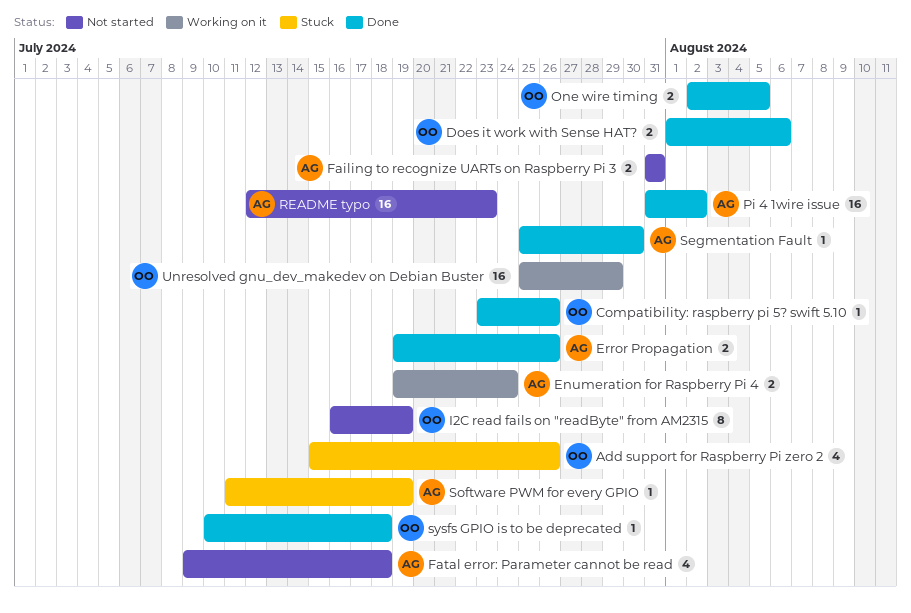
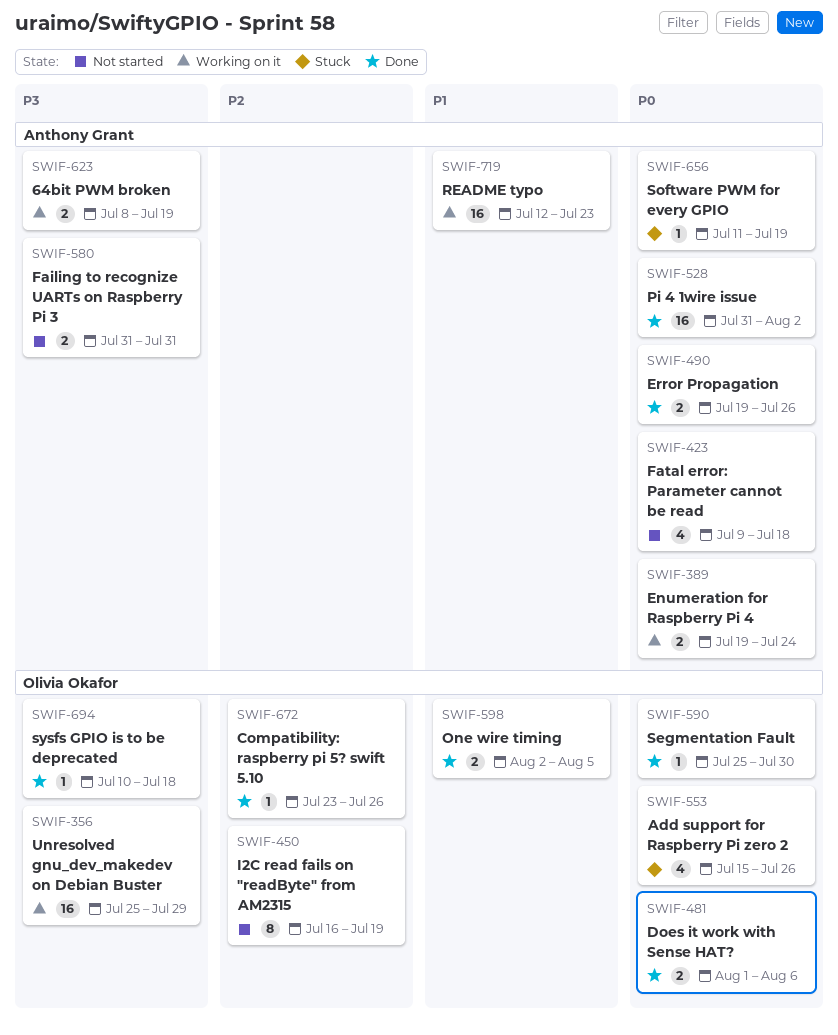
64bit PWM broken: none -> present
README typo, status: Not started -> Working on it
Segmentation Fault, owner: Anthony Grant -> Olivia Okafor

